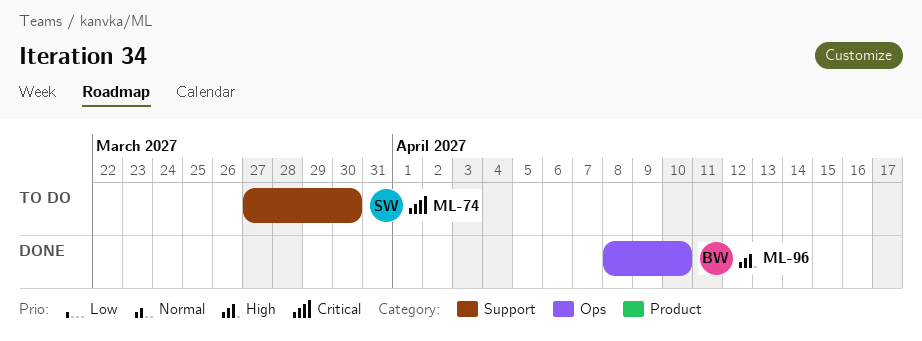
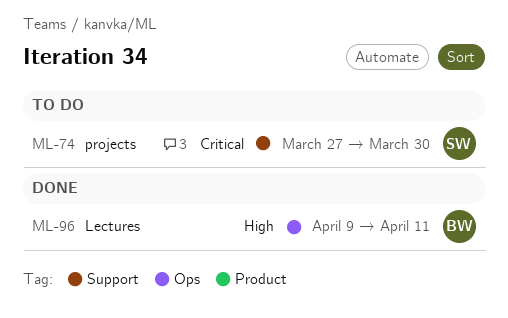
ML-96, start: Apr 8 -> Apr 9
ML-96, due: Apr 10 -> Apr 11

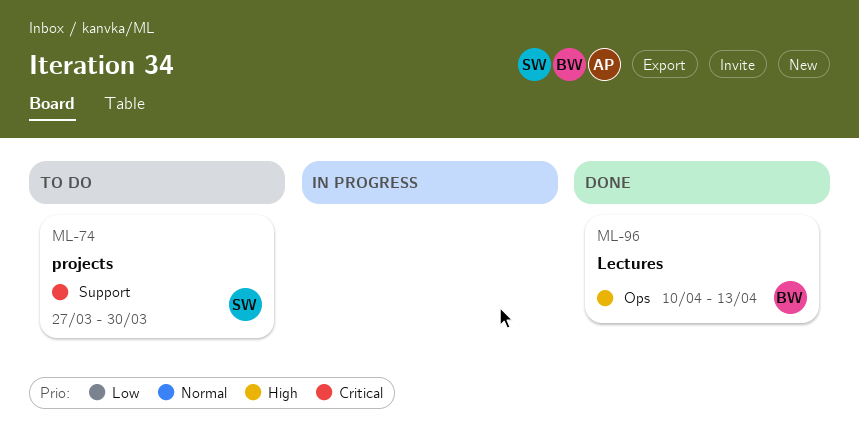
ML-96, start: Apr 9 -> Apr 10
ML-96, due: Apr 11 -> Apr 13

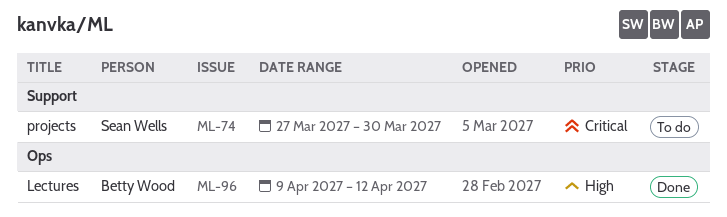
ML-96, start: Apr 10 -> Apr 9
ML-96, due: Apr 13 -> Apr 12

